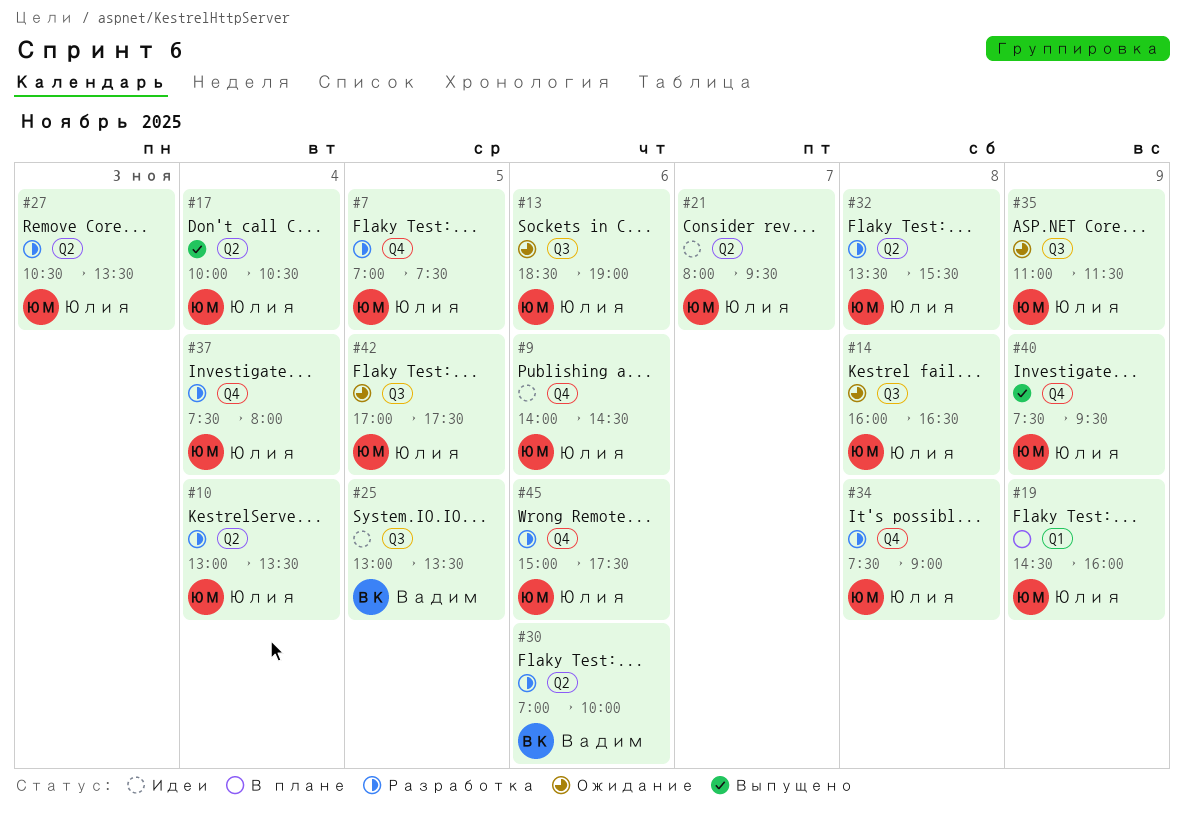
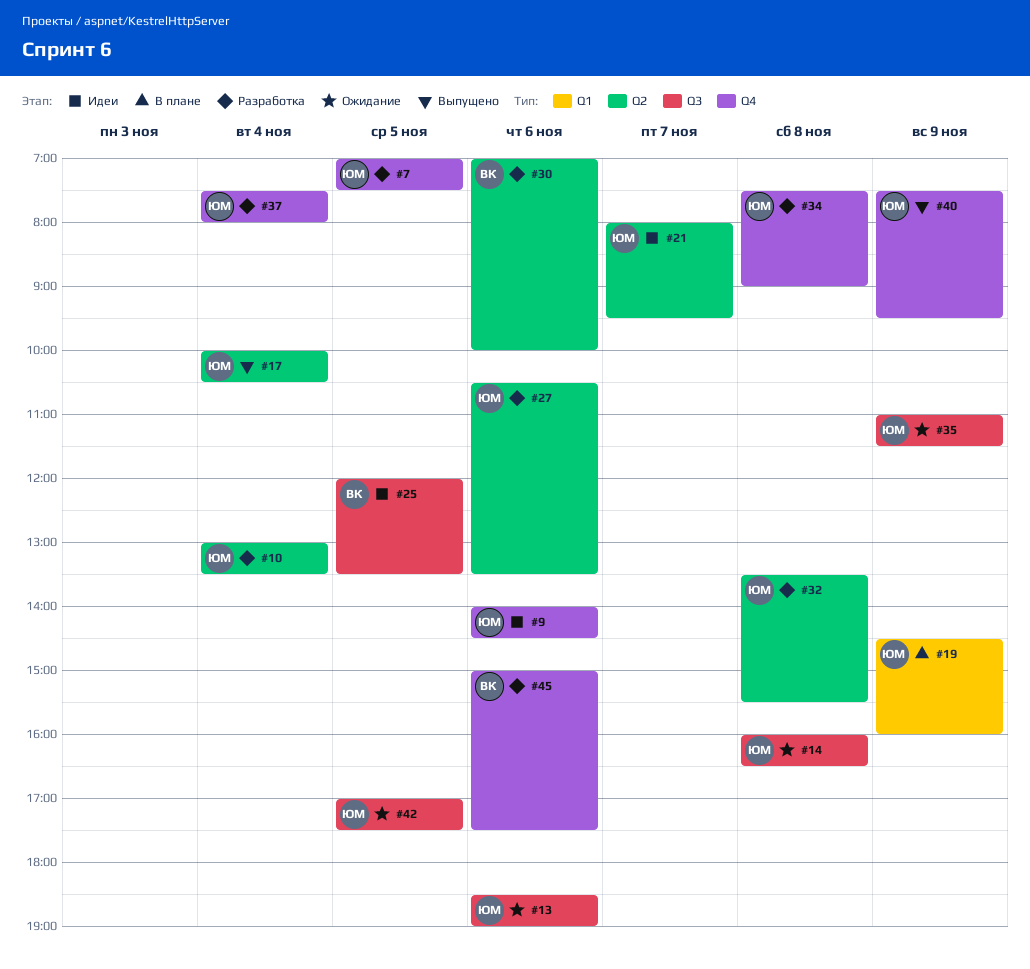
#25, begins: 13:00 -> 12:00
#27, day: Nov 3 -> Nov 6
#45, owner: Юлия -> Вадим

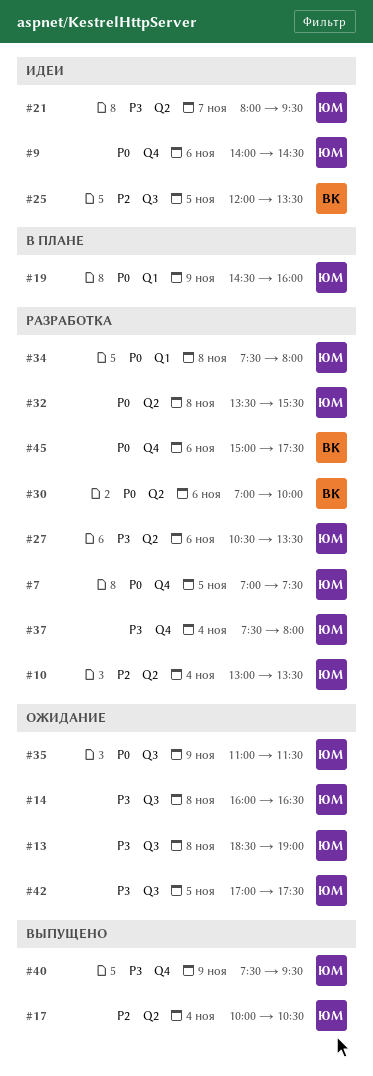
#13, day: Nov 6 -> Nov 8
#34, label: Q4 -> Q1
#34, ends: 09:00 -> 08:00

